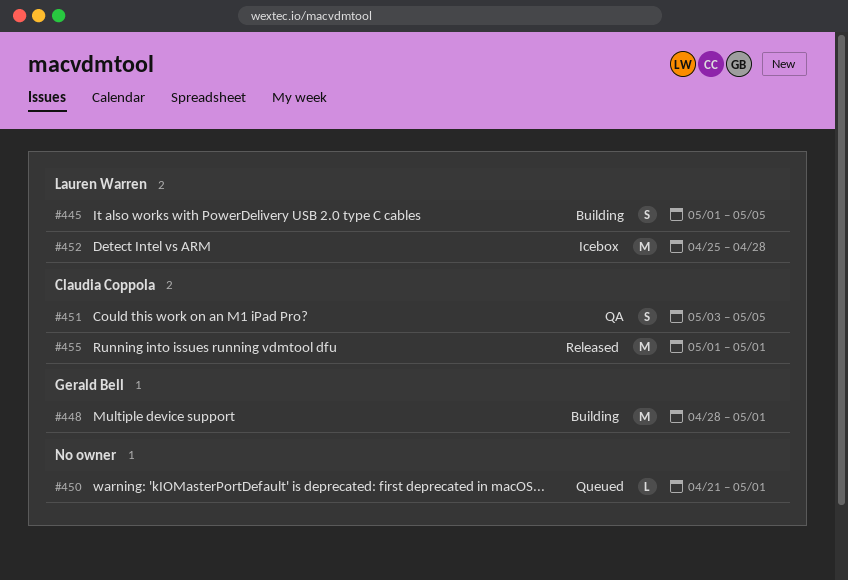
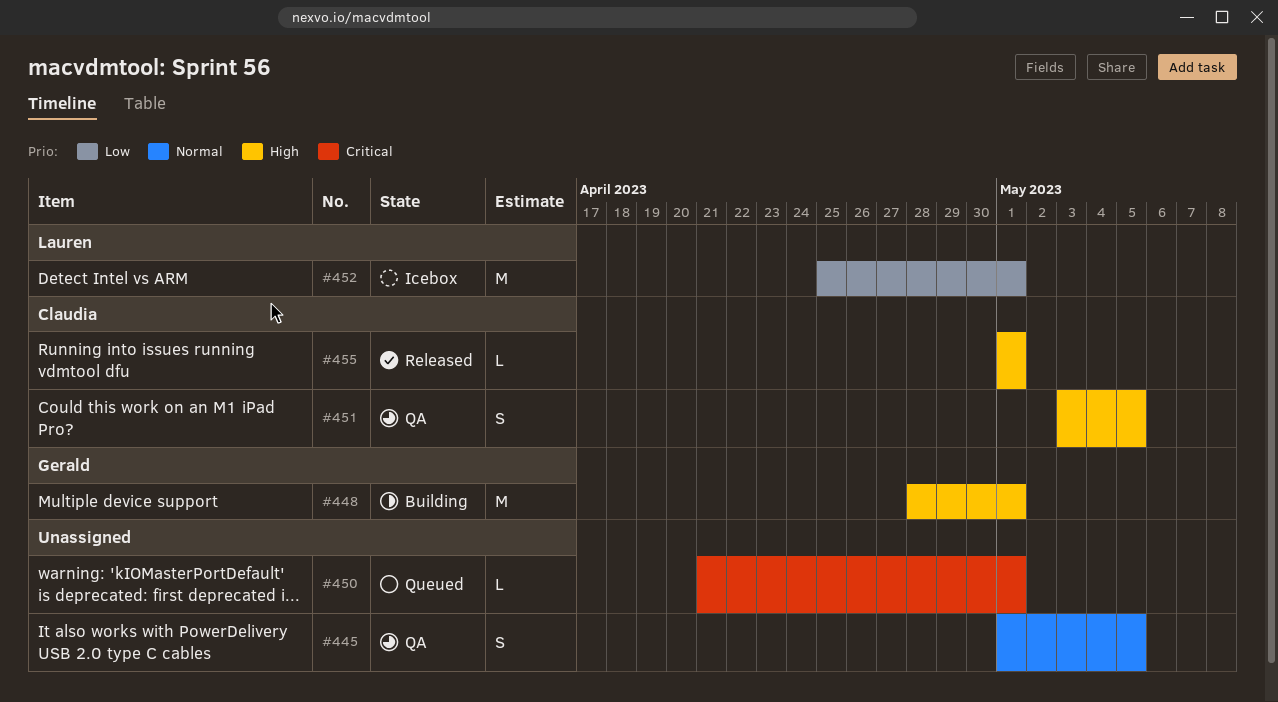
#445, status: Building -> QA
#445, owner: Lauren Warren -> none
#452, due: Apr 28 -> May 1
#455, estimate: M -> L

